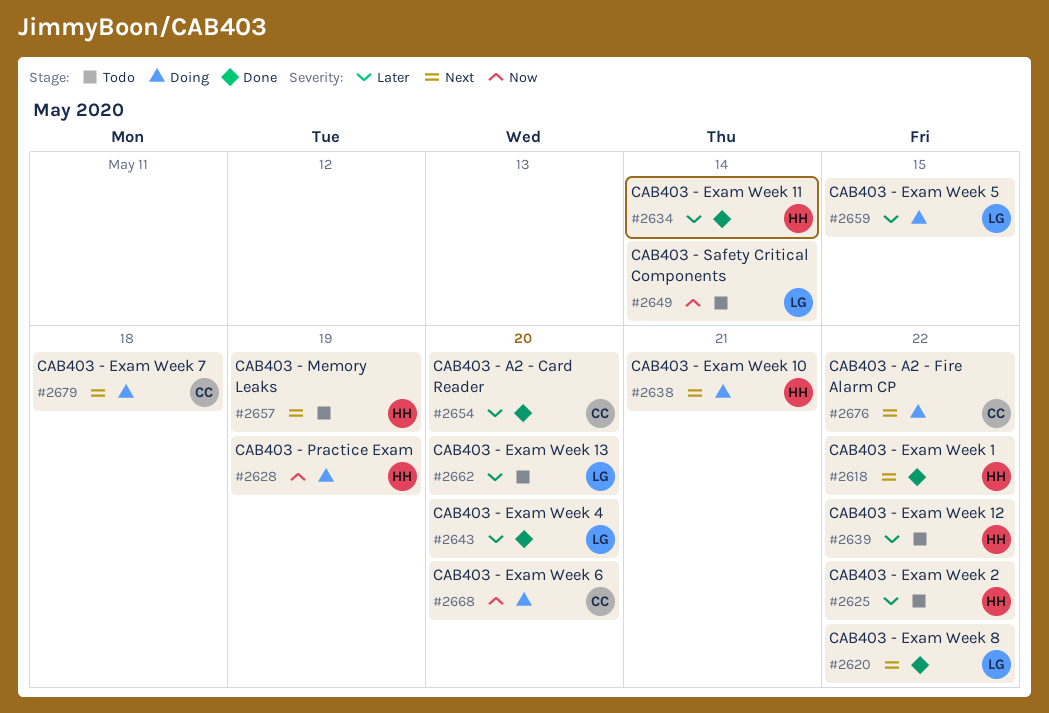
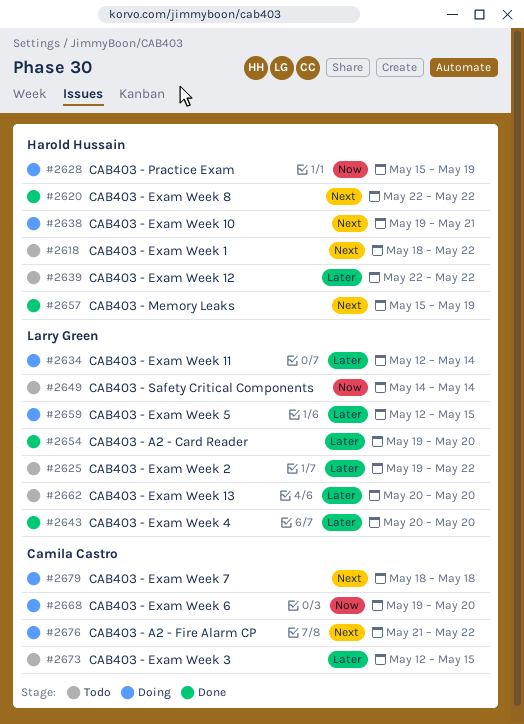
#2618, status: Done -> Todo
#2620, owner: Larry Green -> Harold Hussain
#2625, owner: Harold Hussain -> Larry Green
#2634, status: Done -> Doing
#2634, owner: Harold Hussain -> Larry Green
#2654, owner: Camila Castro -> Larry Green
#2657, status: Todo -> Done
#2673: none -> present

